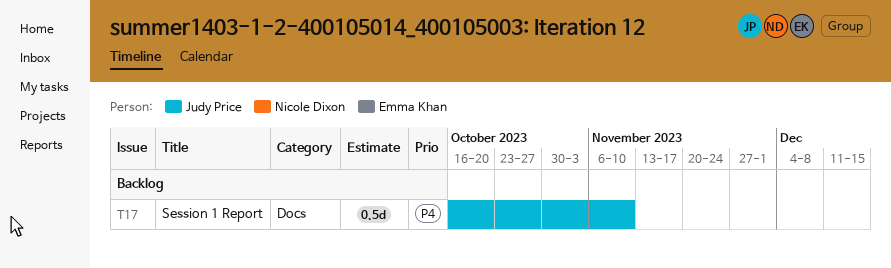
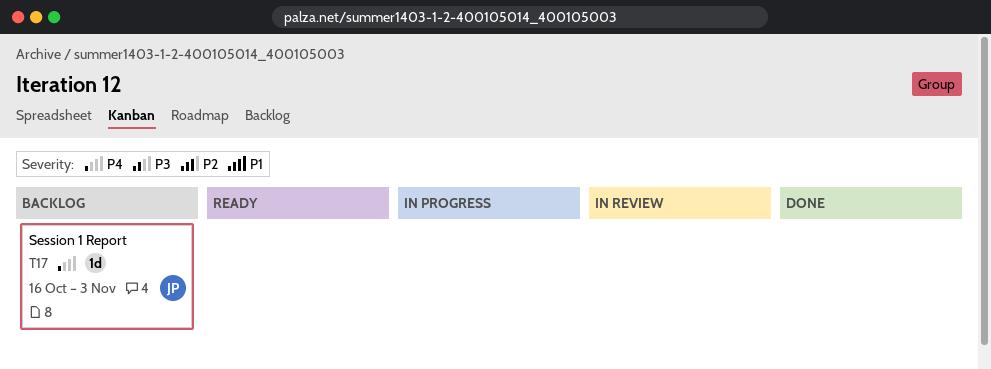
T17, estimate: 0.5d -> 1d
T17, due: Nov 10 -> Nov 3

